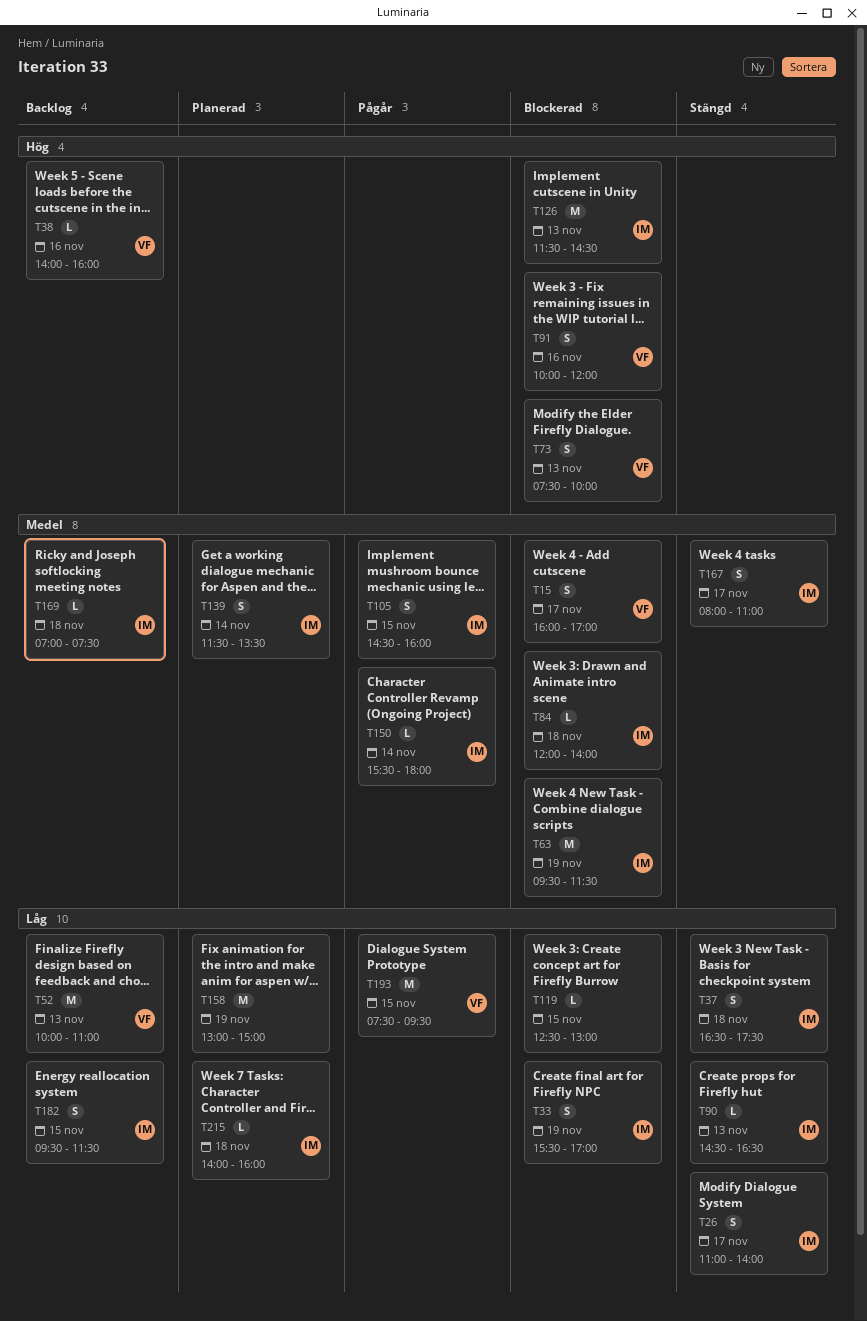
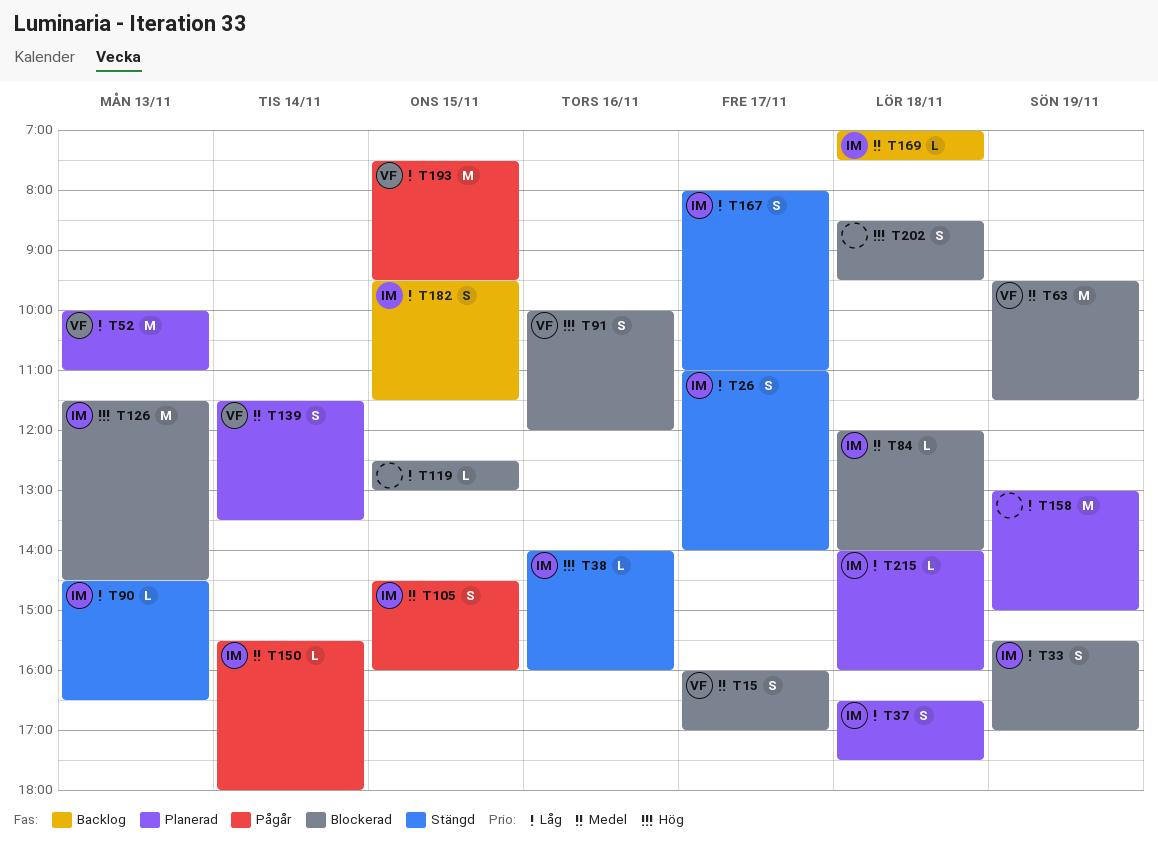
T37, status: Stängd -> Planerad
T38, status: Backlog -> Stängd
T38, owner: VF -> IM
T52, status: Backlog -> Planerad
T63, owner: IM -> VF
T73: present -> none
T139, owner: IM -> VF
T167, priority: Medel -> Låg
T202: none -> present

